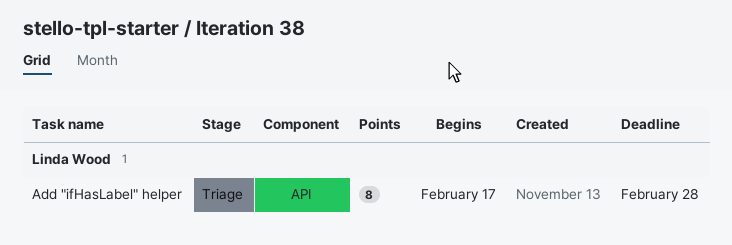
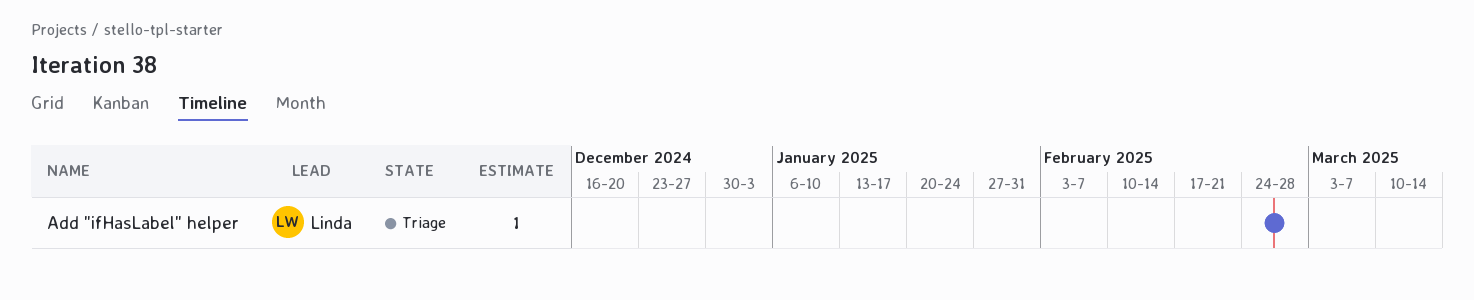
Add "ifHasLabel" helper, estimate: 8 -> 1
Add "ifHasLabel" helper, start: Feb 17 -> Feb 24

